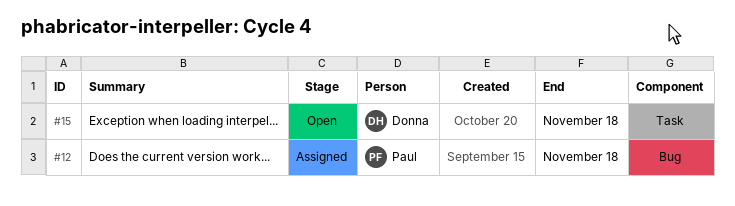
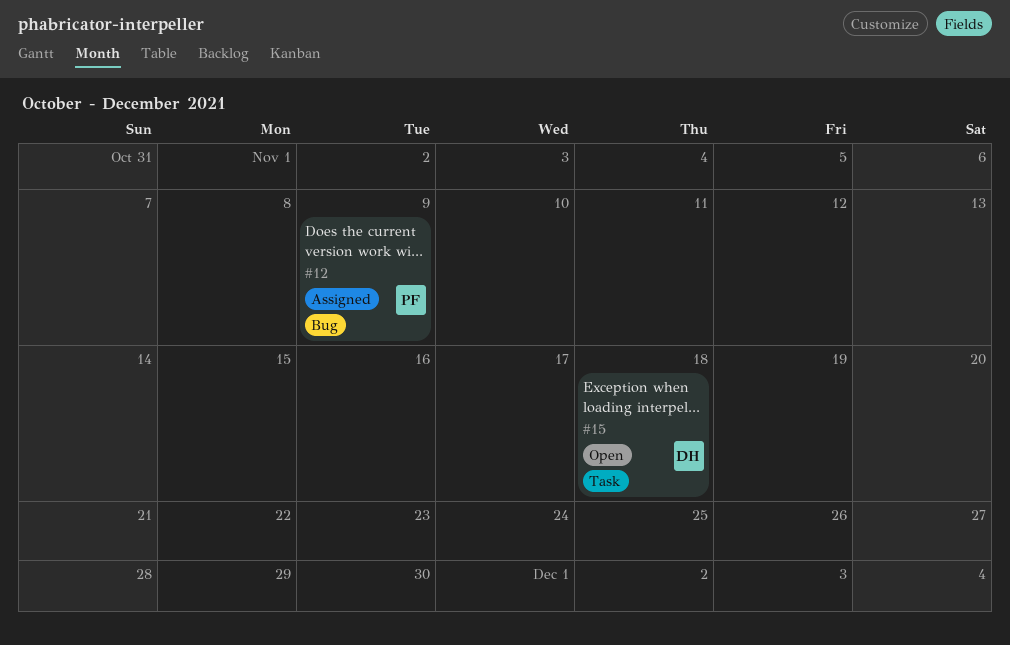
#12, due: Nov 18 -> Nov 9

